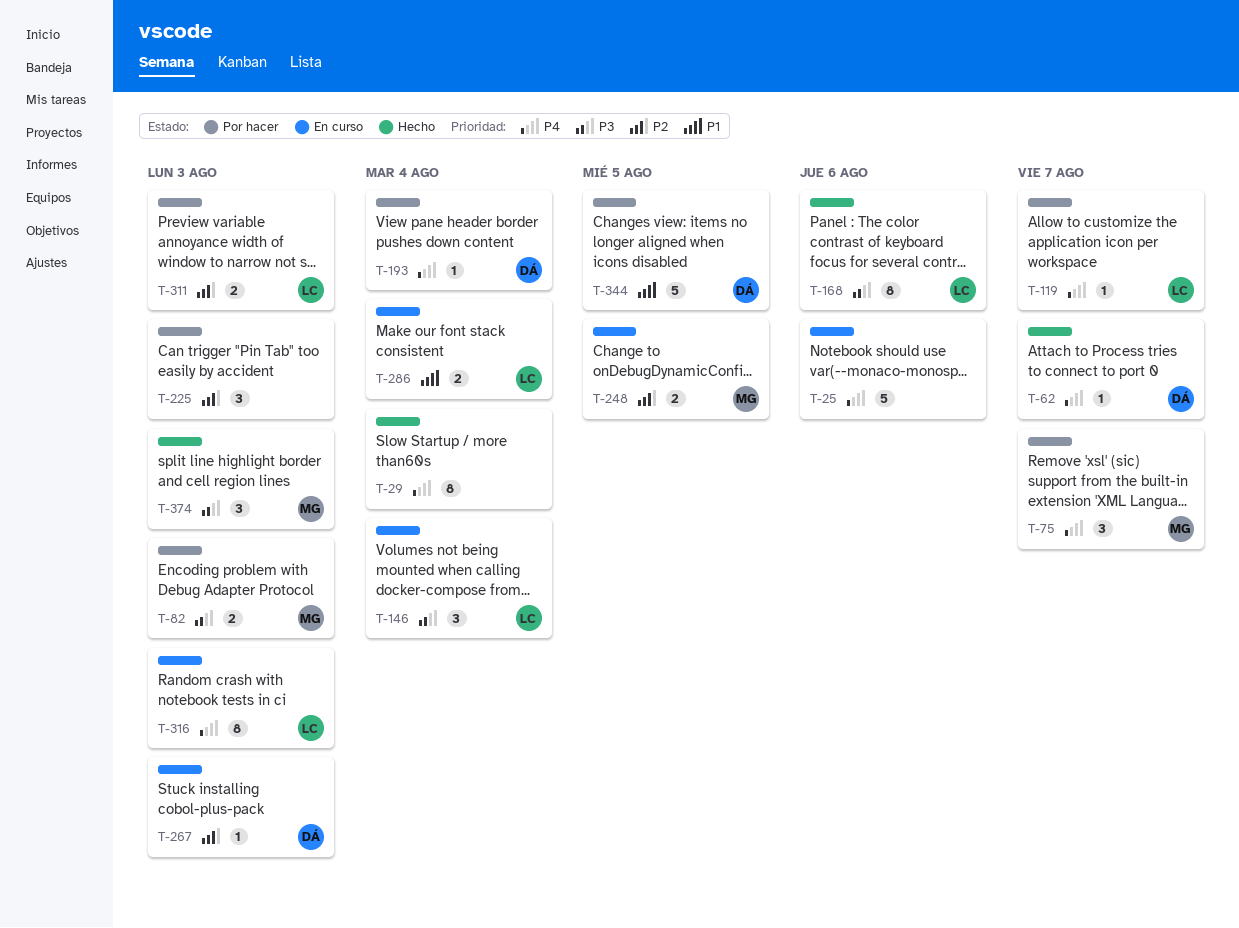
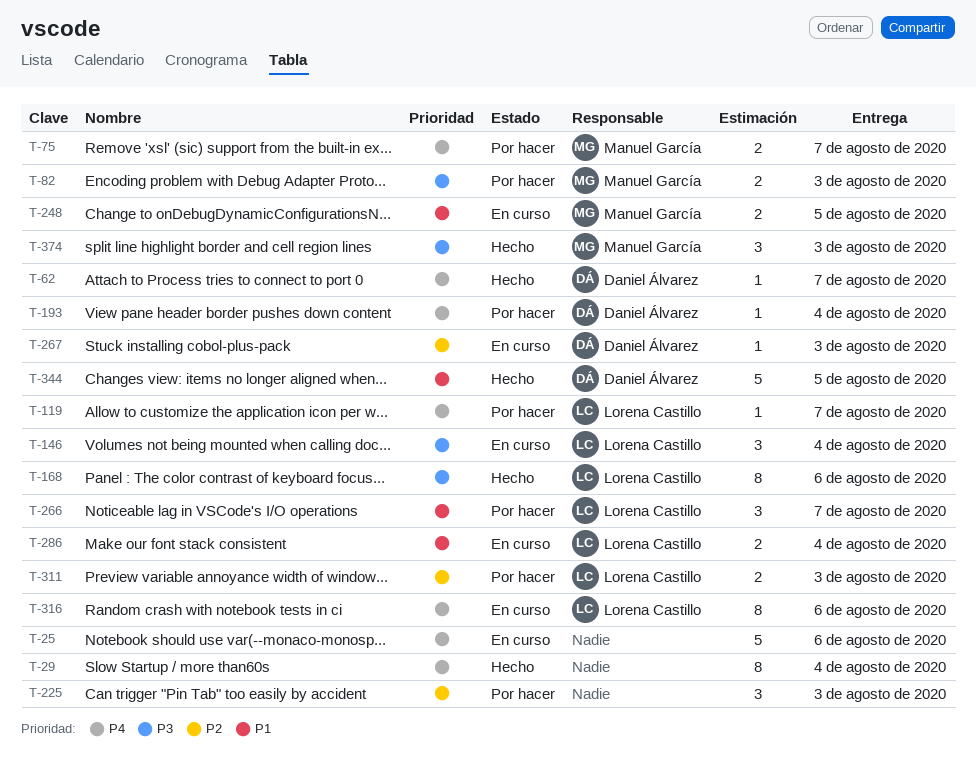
T-75, estimate: 3 -> 2
T-248, priority: P2 -> P1
T-266: none -> present
T-316, due: Aug 3 -> Aug 6
T-344, status: Por hacer -> Hecho

